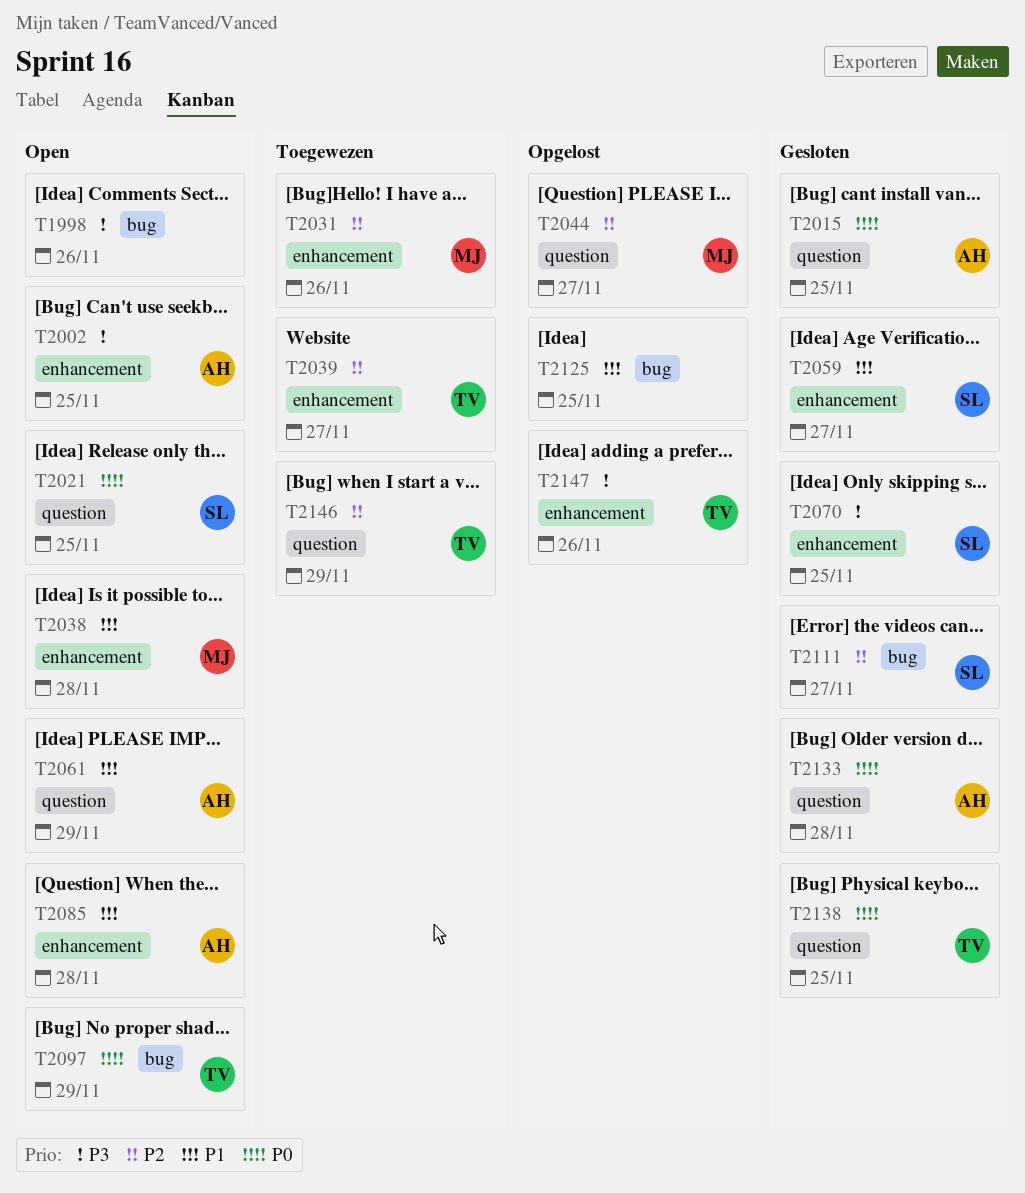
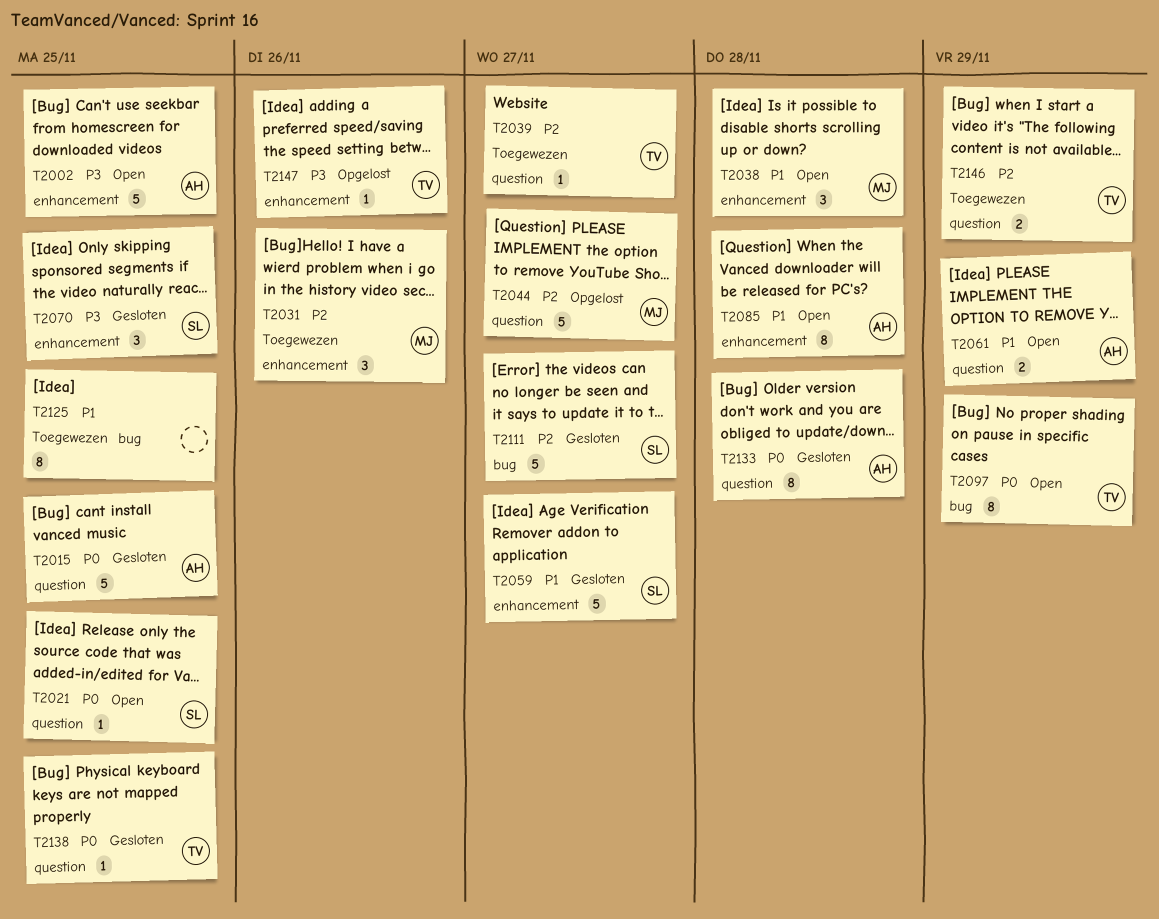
T1998: present -> none
T2039, label: enhancement -> question
T2125, status: Opgelost -> Toegewezen

